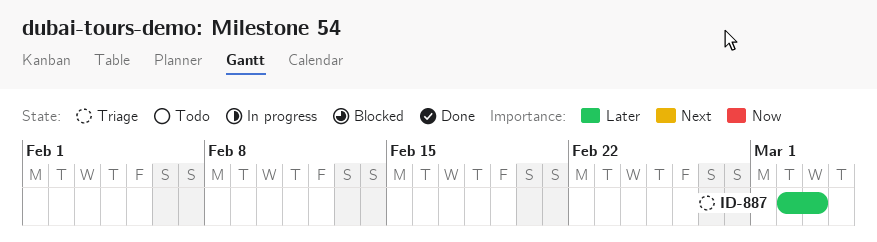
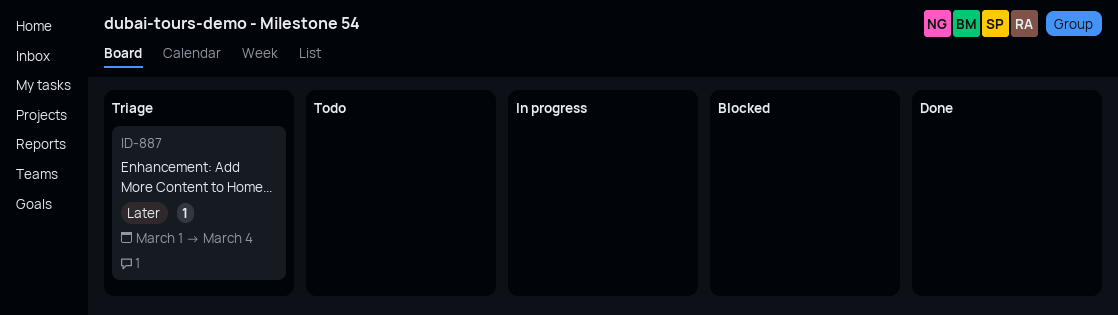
ID-887, start: Mar 2 -> Mar 1
ID-887, due: Mar 3 -> Mar 4

